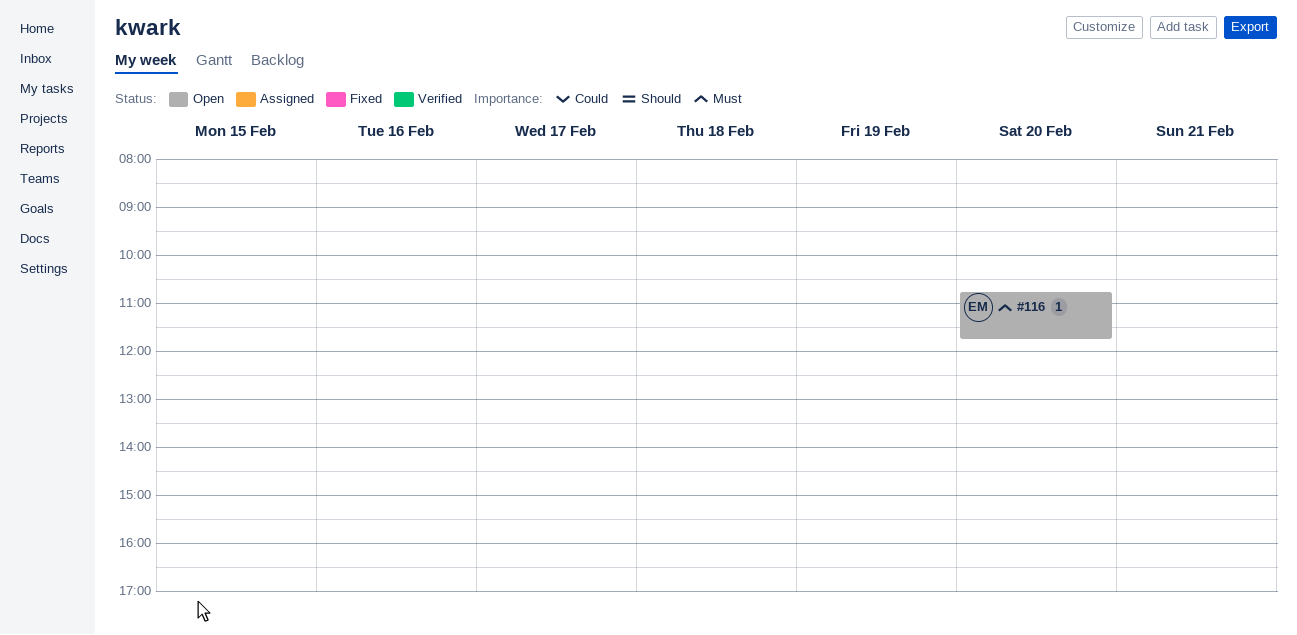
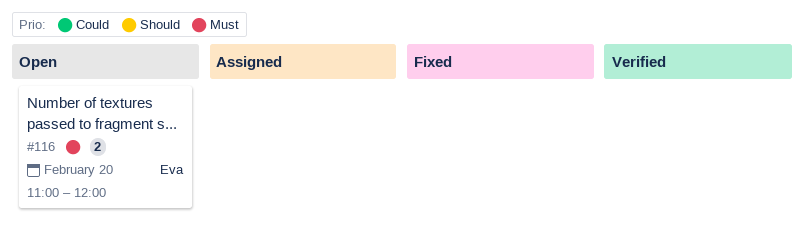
#116, estimate: 1 -> 2
#116, begins: 10:45 -> 11:00
#116, ends: 11:45 -> 12:00

